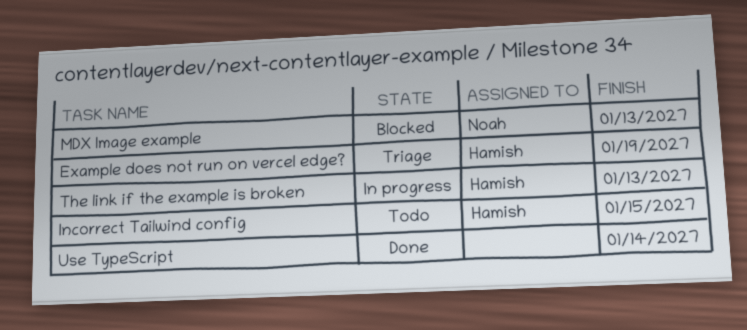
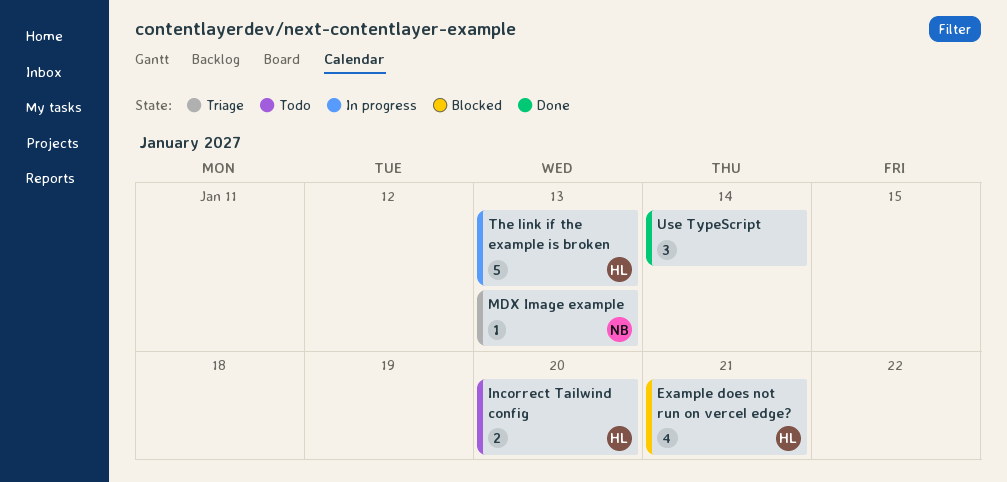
Example does not run on vercel edge?, status: Triage -> Blocked
Example does not run on vercel edge?, due: Jan 19 -> Jan 21
Incorrect Tailwind config, due: Jan 15 -> Jan 20
MDX Image example, status: Blocked -> Triage

